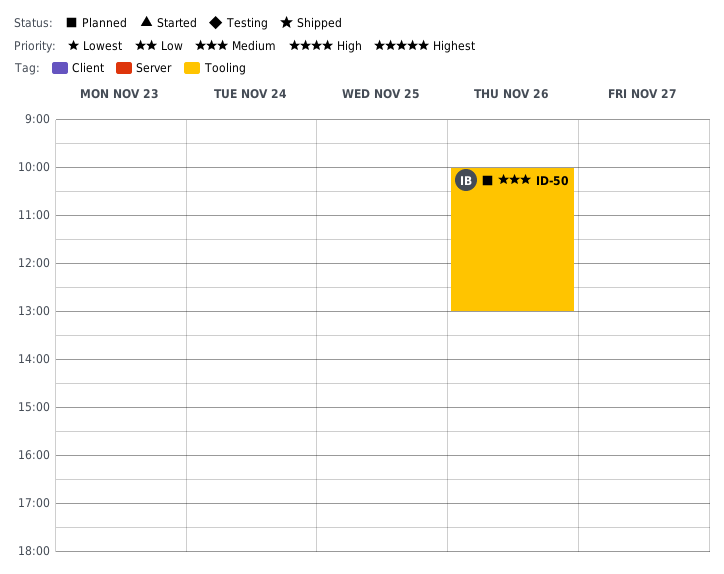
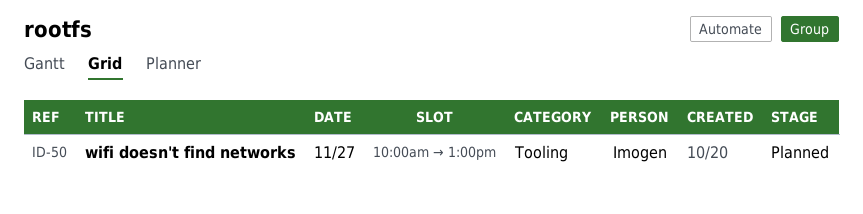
ID-50, day: Nov 26 -> Nov 27

